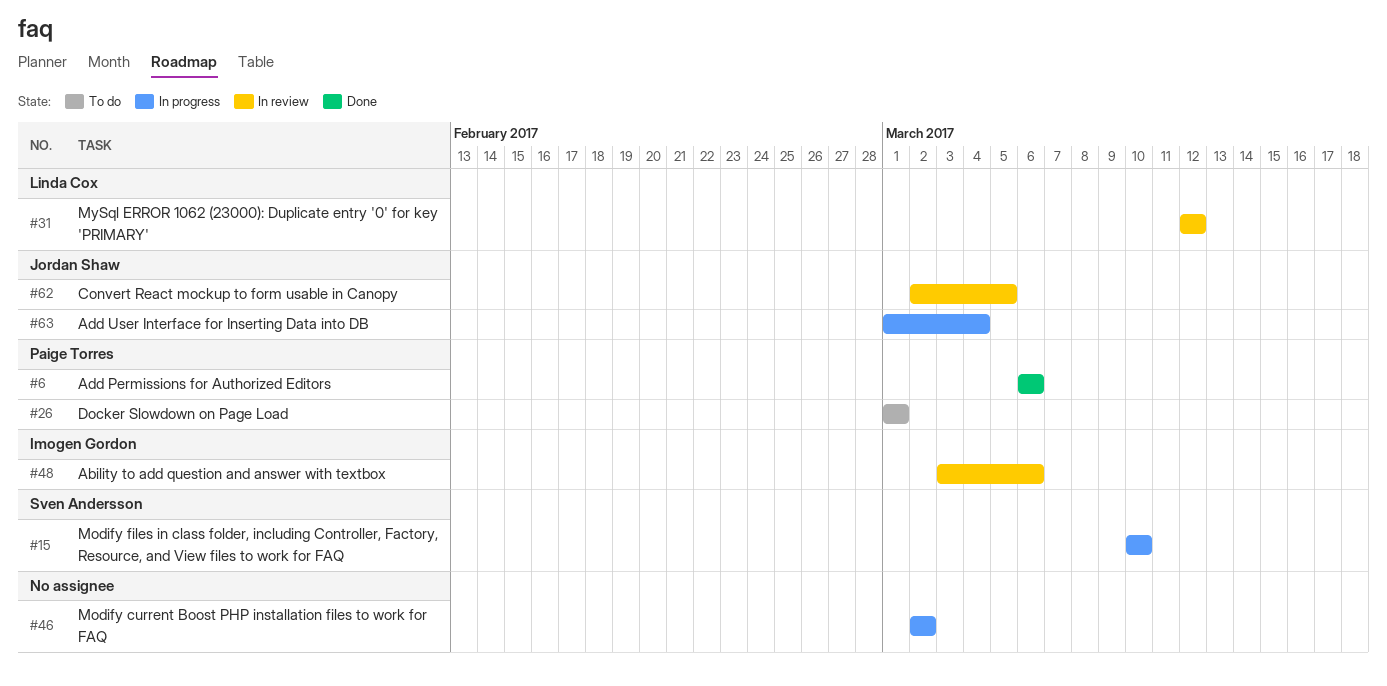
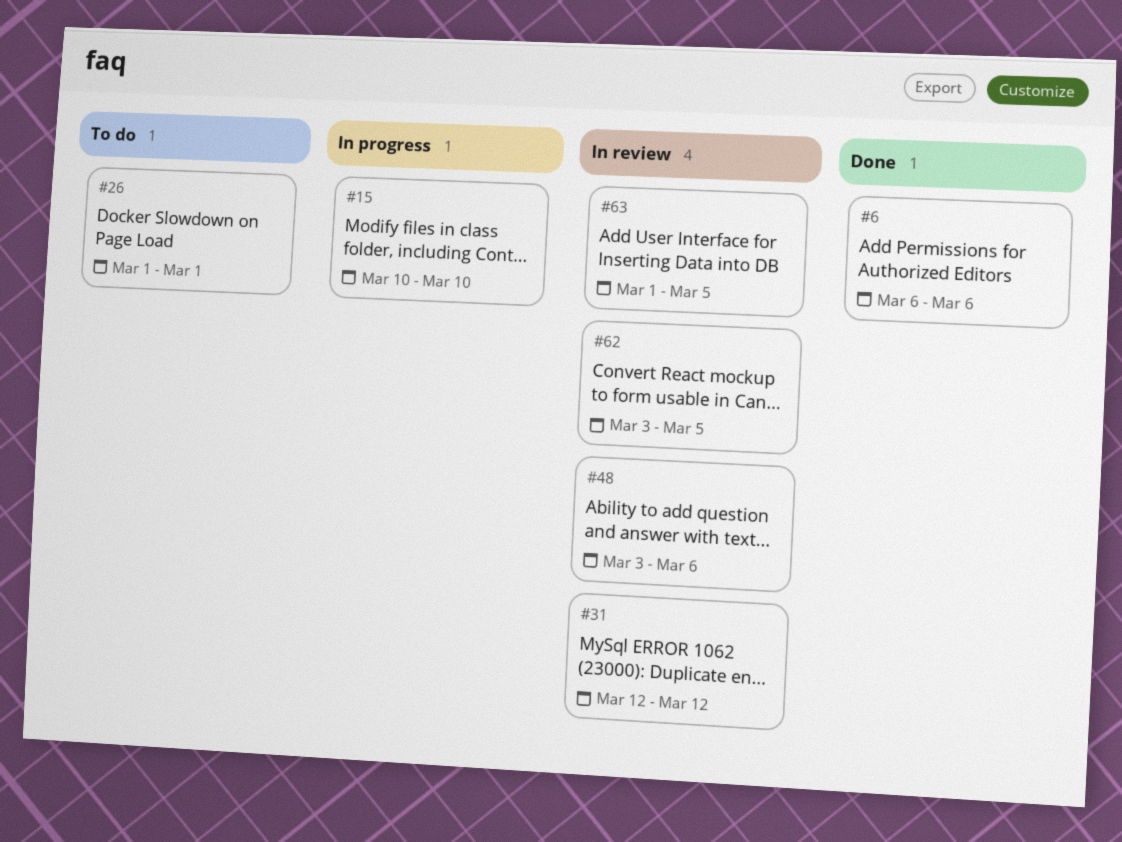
#46: present -> none
#62, start: Mar 2 -> Mar 3
#63, status: In progress -> In review
#63, due: Mar 4 -> Mar 5

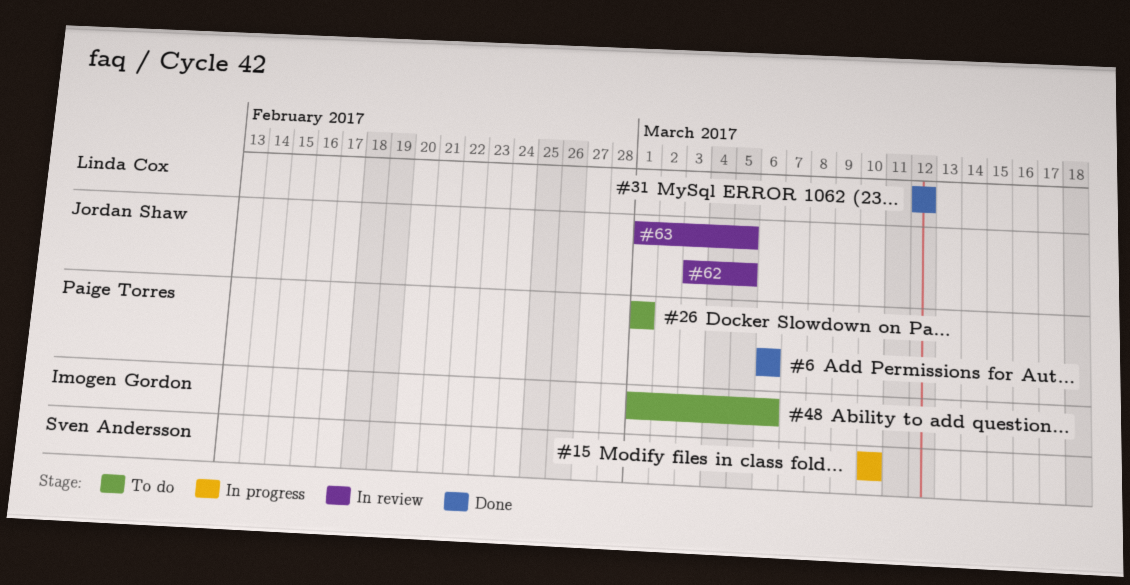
#31, status: In review -> Done
#48, status: In review -> To do
#48, start: Mar 3 -> Mar 1

